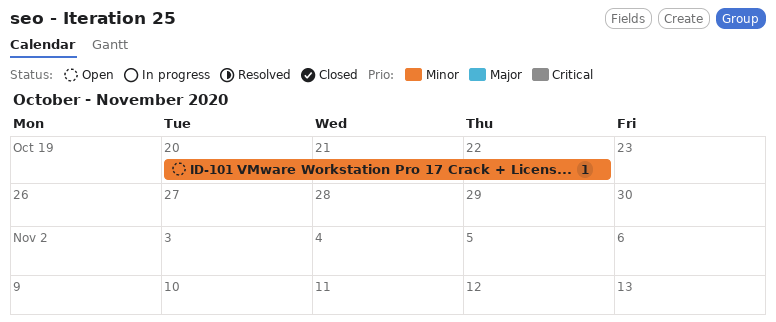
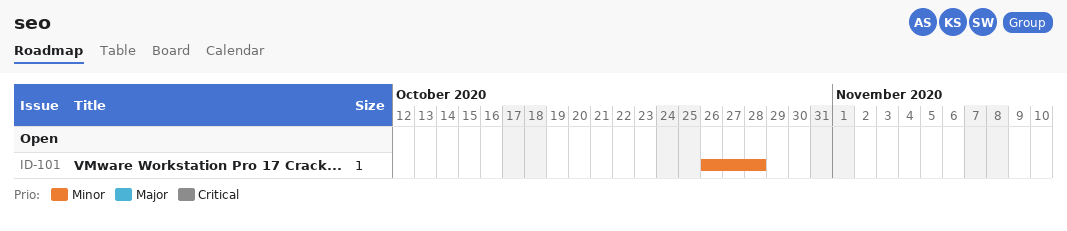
ID-101, start: Oct 20 -> Oct 26
ID-101, due: Oct 22 -> Oct 28

